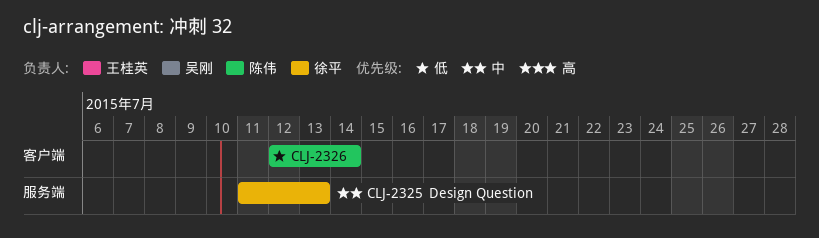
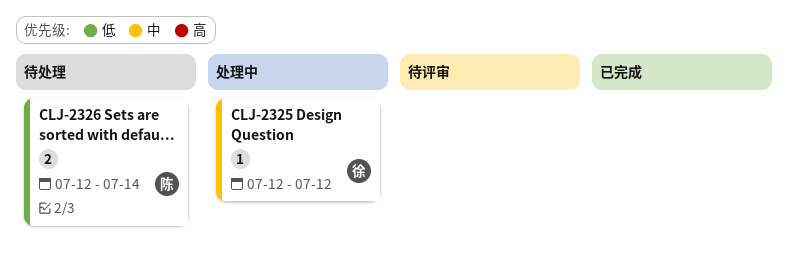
CLJ-2325, start: Jul 11 -> Jul 12
CLJ-2325, due: Jul 13 -> Jul 12

